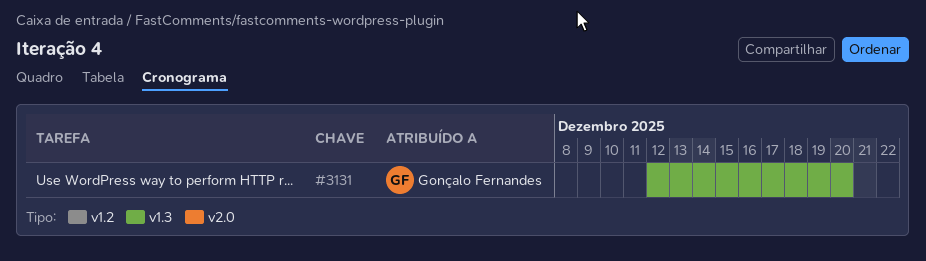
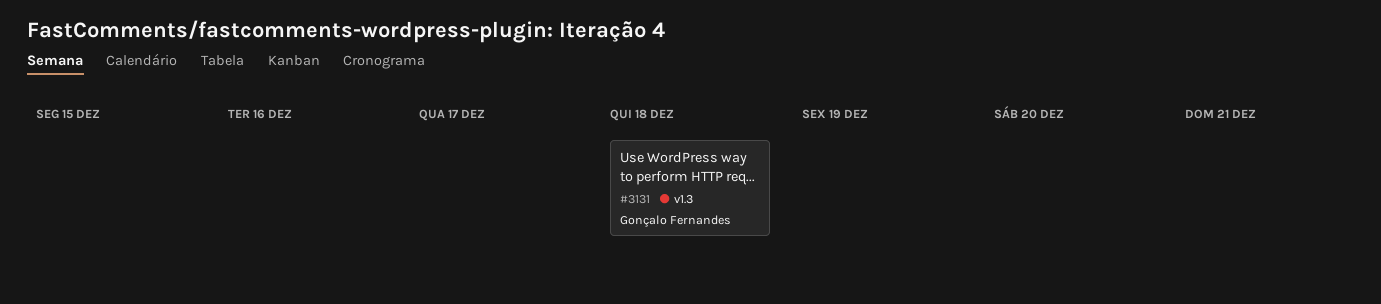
#3131, due: Dec 20 -> Dec 18

